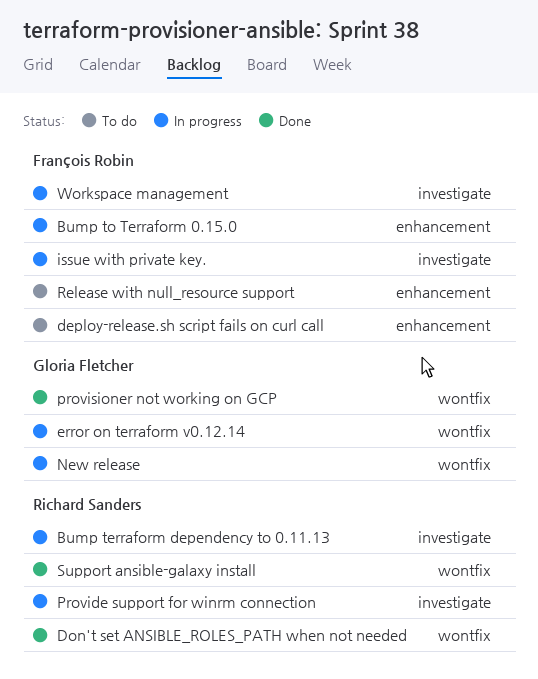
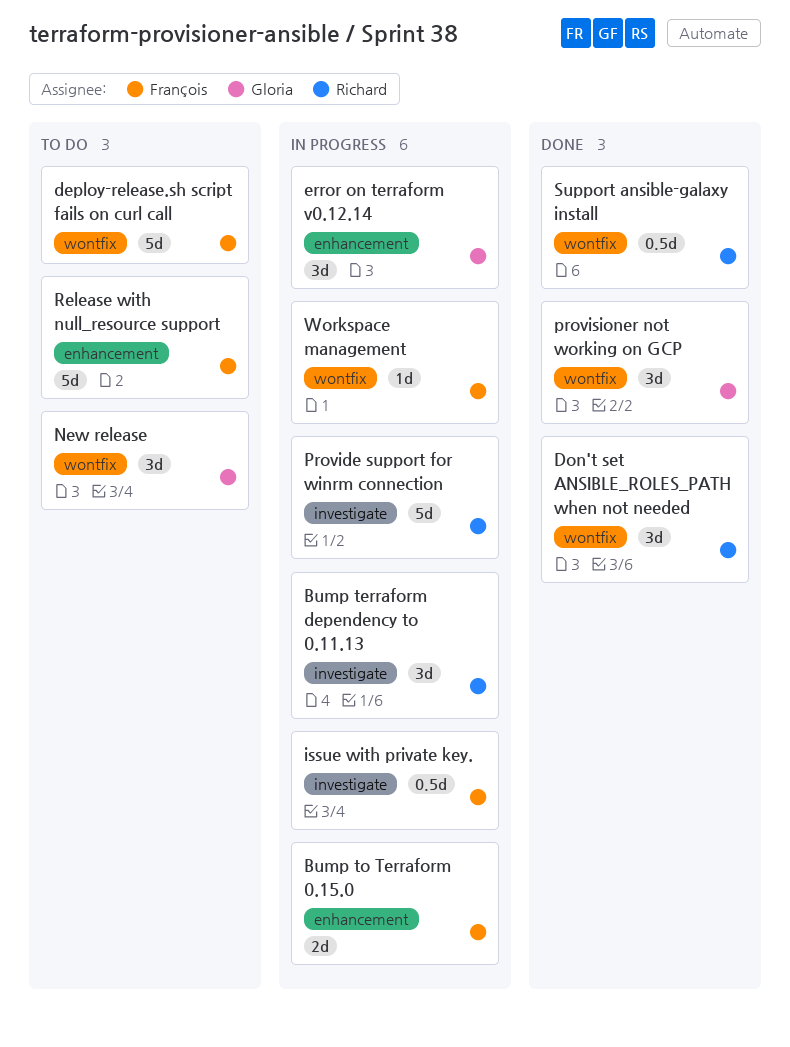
deploy-release.sh script fails on curl call, label: enhancement -> wontfix
error on terraform v0.12.14, label: wontfix -> enhancement
New release, status: In progress -> To do
Workspace management, label: investigate -> wontfix

